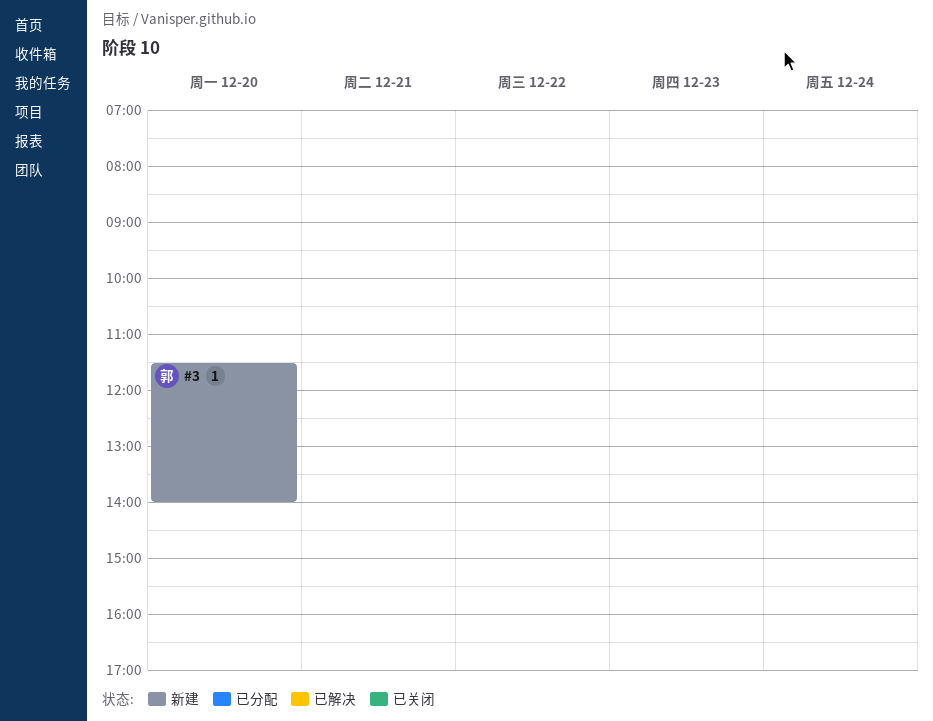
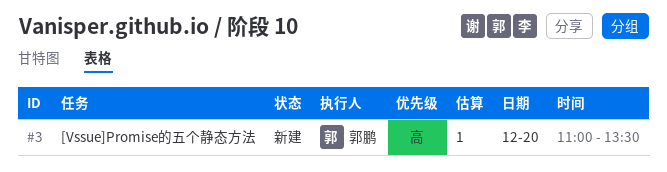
#3, begins: 11:30 -> 11:00
#3, ends: 14:00 -> 13:30

